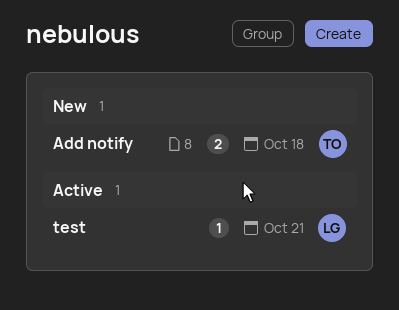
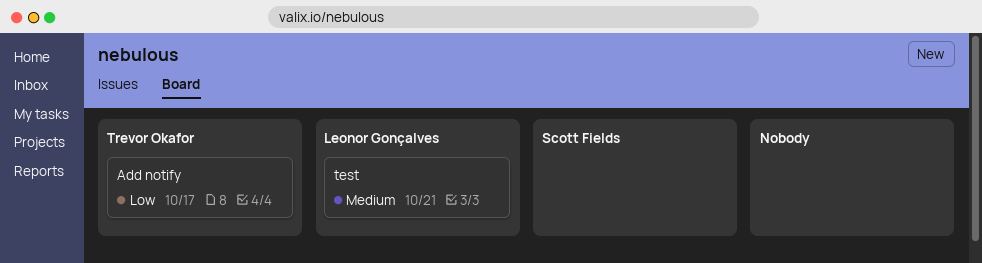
Add notify, due: Oct 18 -> Oct 17

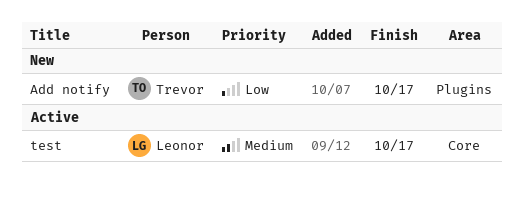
test, due: Oct 21 -> Oct 17

